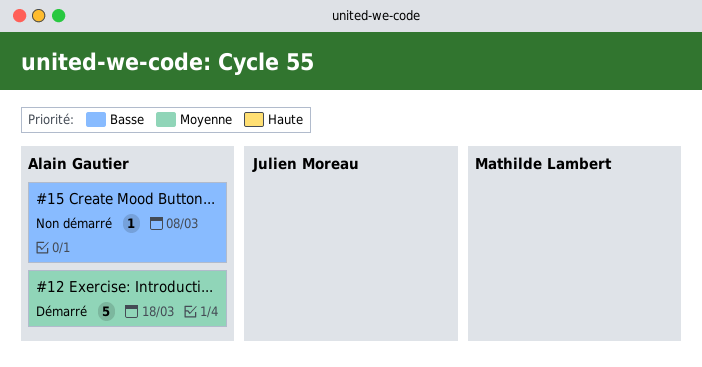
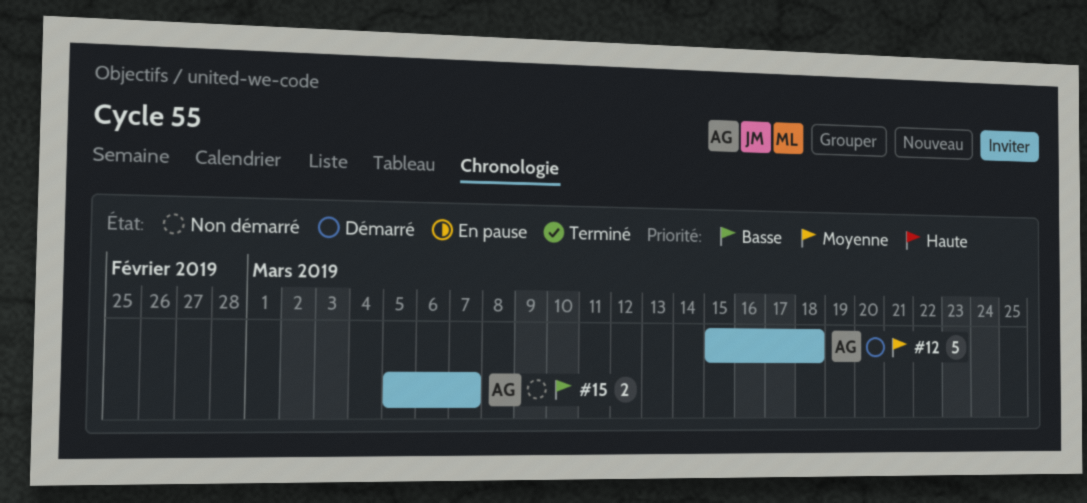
#15, estimate: 1 -> 2
#15, due: Mar 8 -> Mar 7

